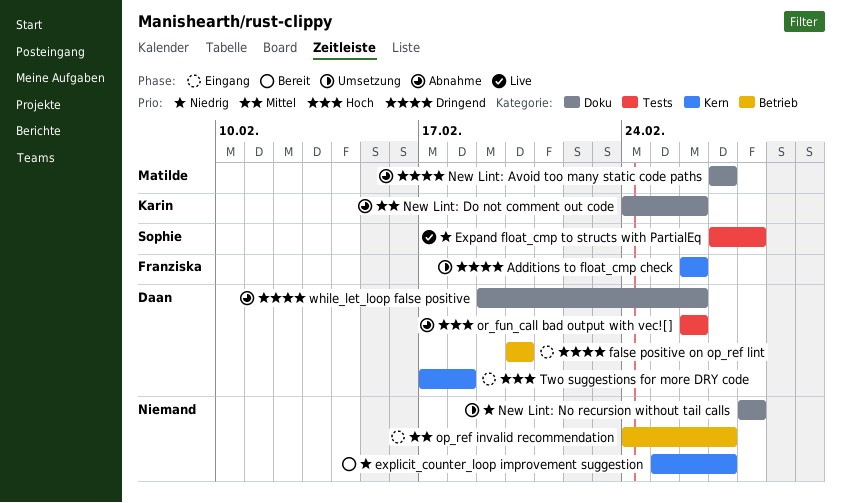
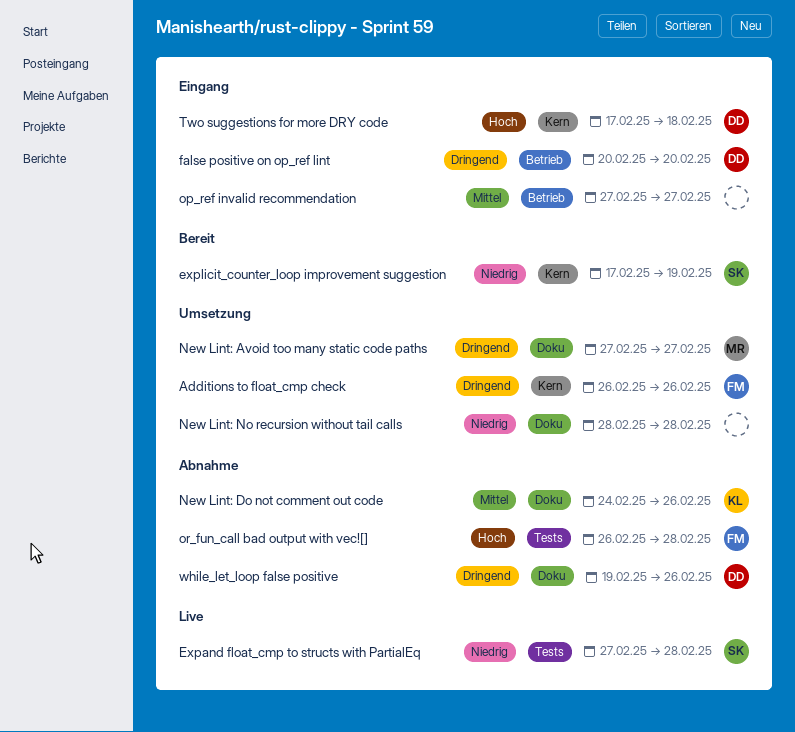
explicit_counter_loop improvement suggestion, owner: none -> Sophie
explicit_counter_loop improvement suggestion, start: Feb 25 -> Feb 17
explicit_counter_loop improvement suggestion, due: Feb 27 -> Feb 19
New Lint: Avoid too many static code paths, status: Abnahme -> Umsetzung
op_ref invalid recommendation, start: Feb 24 -> Feb 27
or_fun_call bad output with vec![], owner: Daan -> Franziska
or_fun_call bad output with vec![], due: Feb 26 -> Feb 28

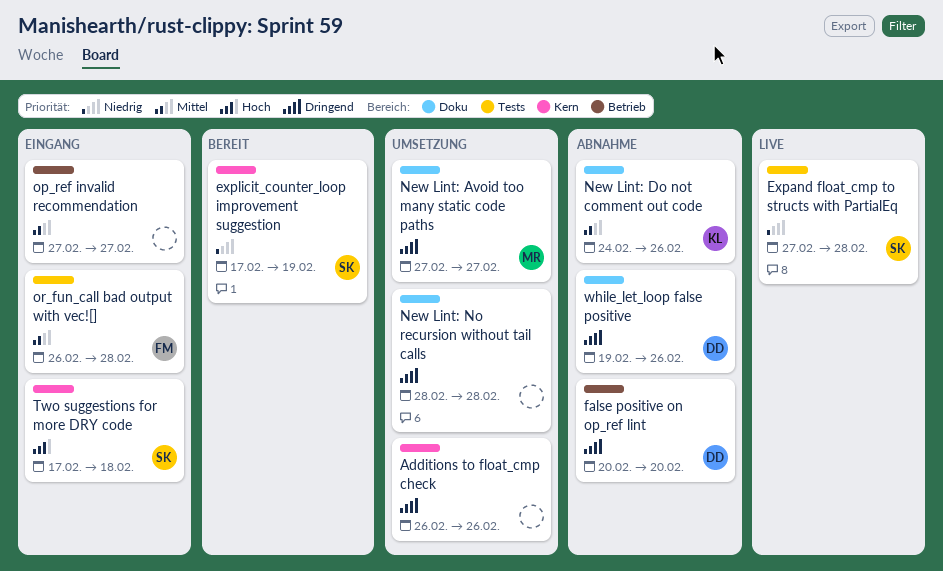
Additions to float_cmp check, owner: FM -> none
false positive on op_ref lint, status: Eingang -> Abnahme
New Lint: No recursion without tail calls, priority: Niedrig -> Dringend
or_fun_call bad output with vec![], status: Abnahme -> Eingang
or_fun_call bad output with vec![], priority: Hoch -> Mittel
Two suggestions for more DRY code, owner: DD -> SK

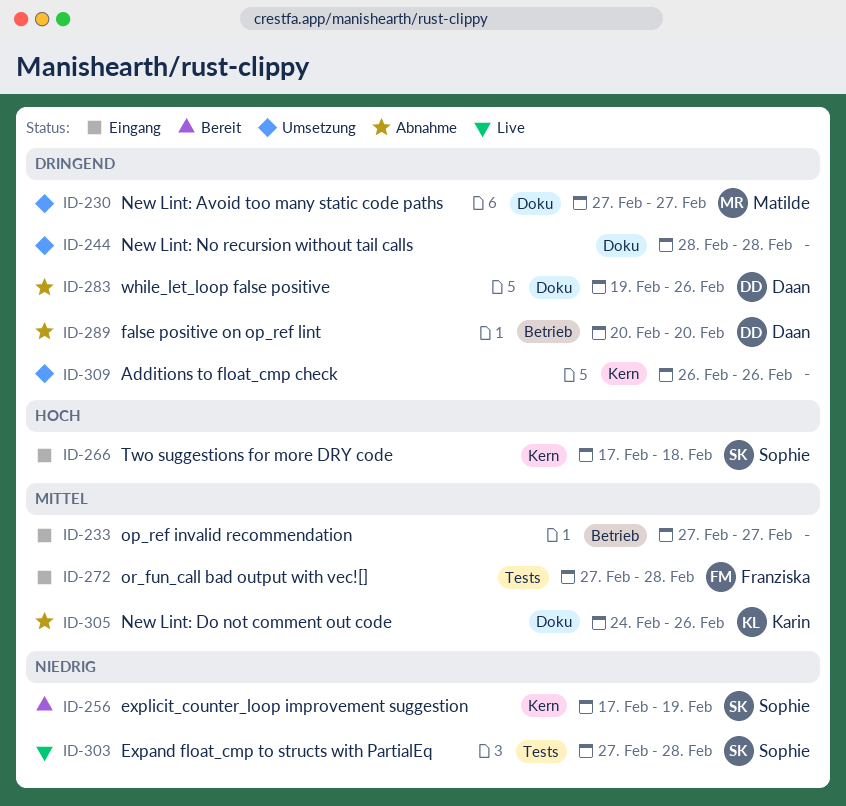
or_fun_call bad output with vec![], start: Feb 26 -> Feb 27

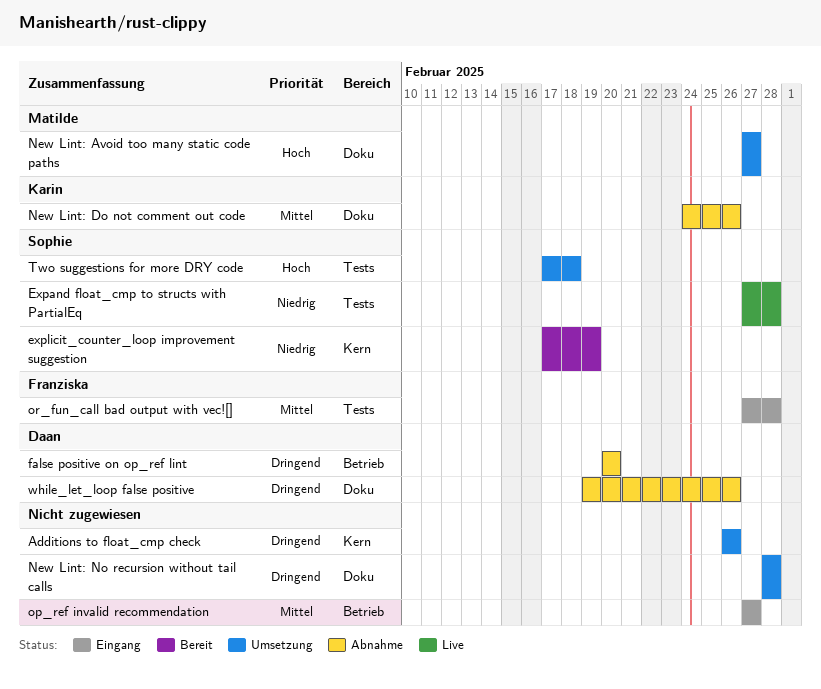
New Lint: Avoid too many static code paths, priority: Dringend -> Hoch
Two suggestions for more DRY code, status: Eingang -> Umsetzung
Two suggestions for more DRY code, label: Kern -> Tests

